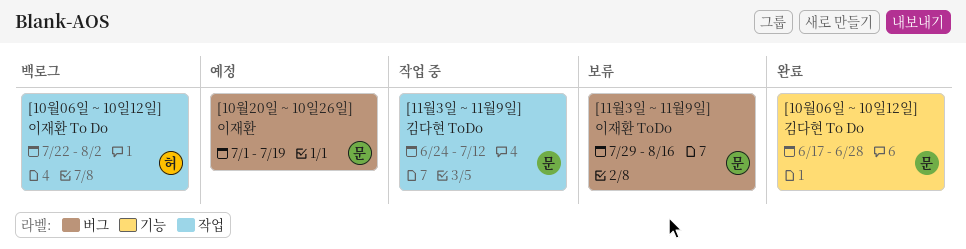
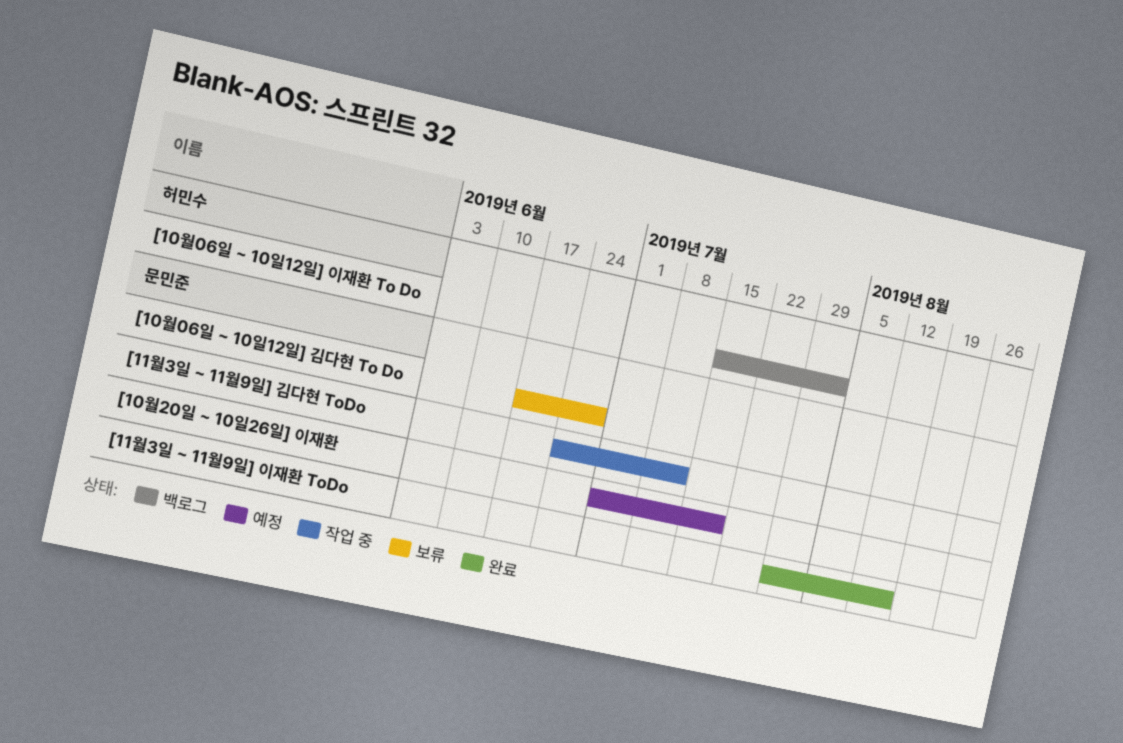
[10월06일 ~ 10일12일] 김다현 To Do, status: 완료 -> 보류
[10월06일 ~ 10일12일] 이재환 To Do, start: Jul 22 -> Jul 15
[11월3일 ~ 11월9일] 이재환 ToDo, status: 보류 -> 완료

